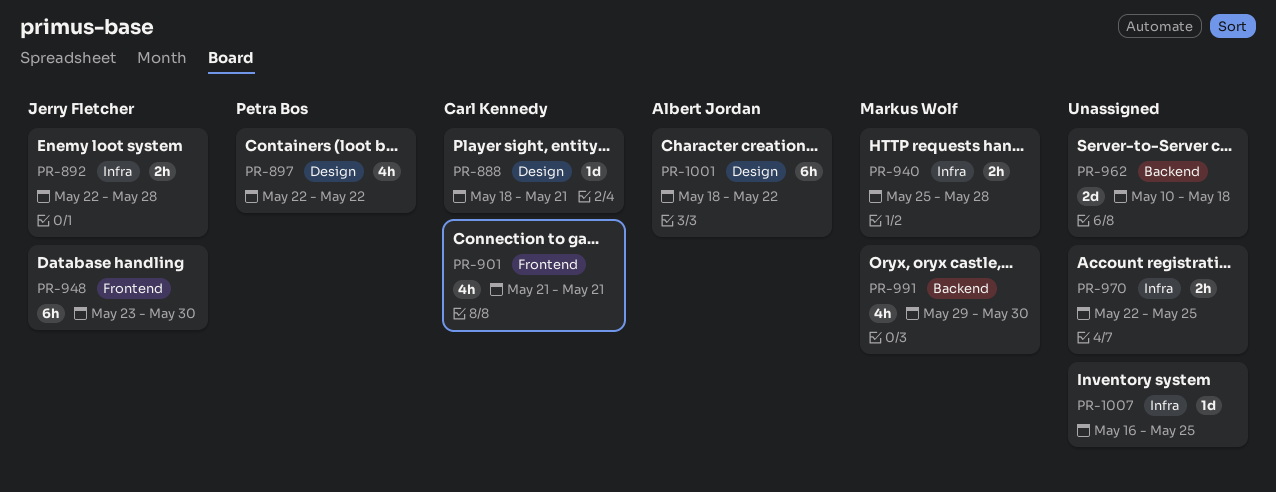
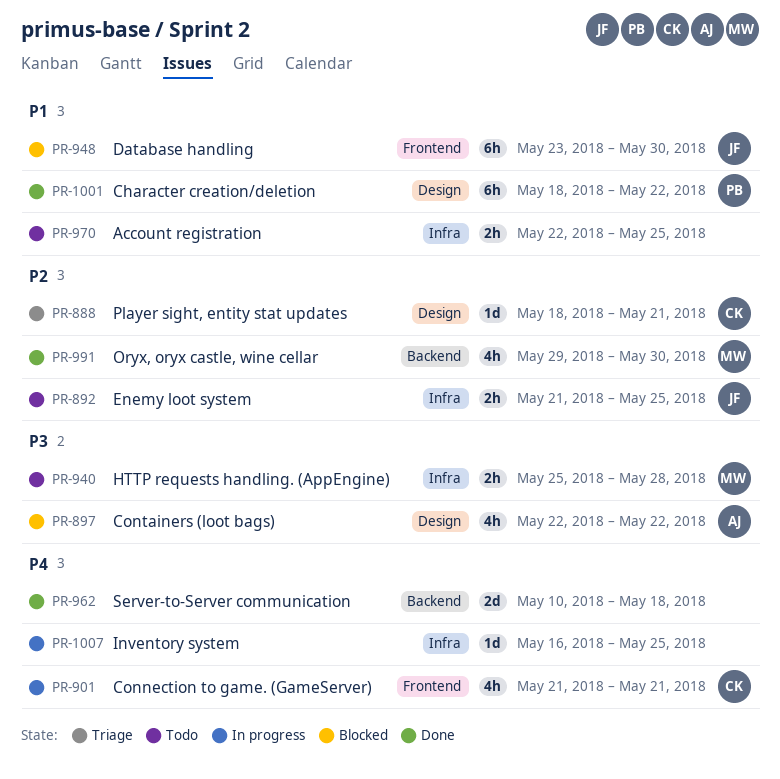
PR-892, start: May 22 -> May 21
PR-892, due: May 28 -> May 25
PR-897, owner: Petra Bos -> Albert Jordan
PR-1001, owner: Albert Jordan -> Petra Bos

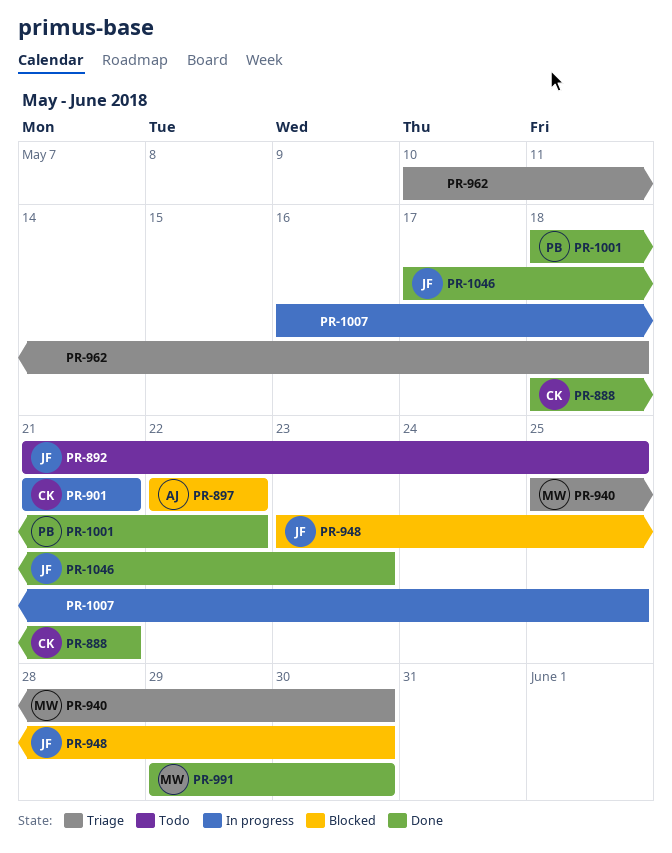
PR-888, status: Triage -> Done
PR-940, status: Todo -> Triage
PR-940, due: May 28 -> May 30
PR-962, status: Done -> Triage
PR-970: present -> none
PR-1046: none -> present

